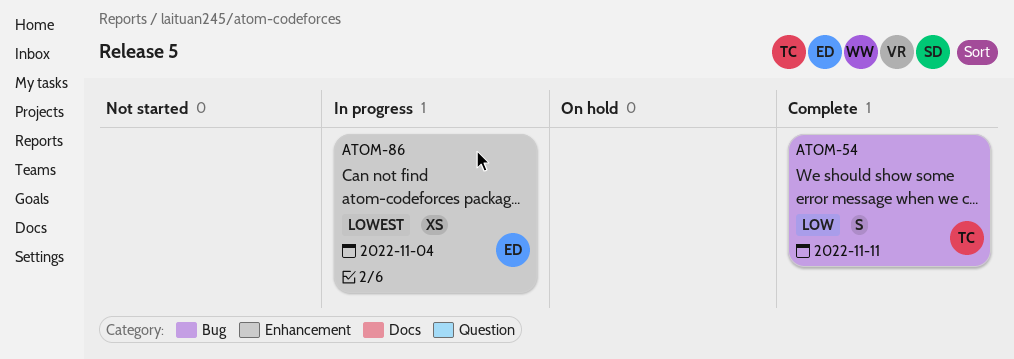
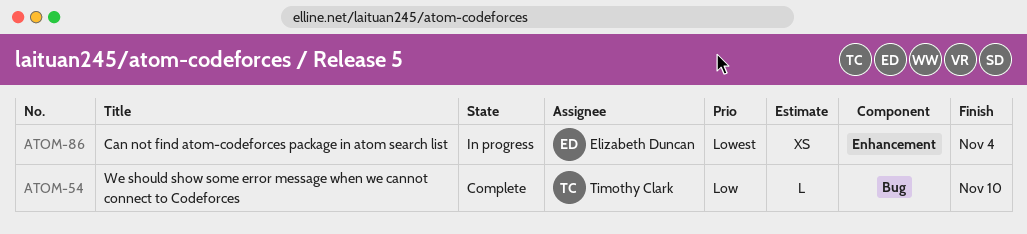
ATOM-54, estimate: S -> L
ATOM-54, due: Nov 11 -> Nov 10

